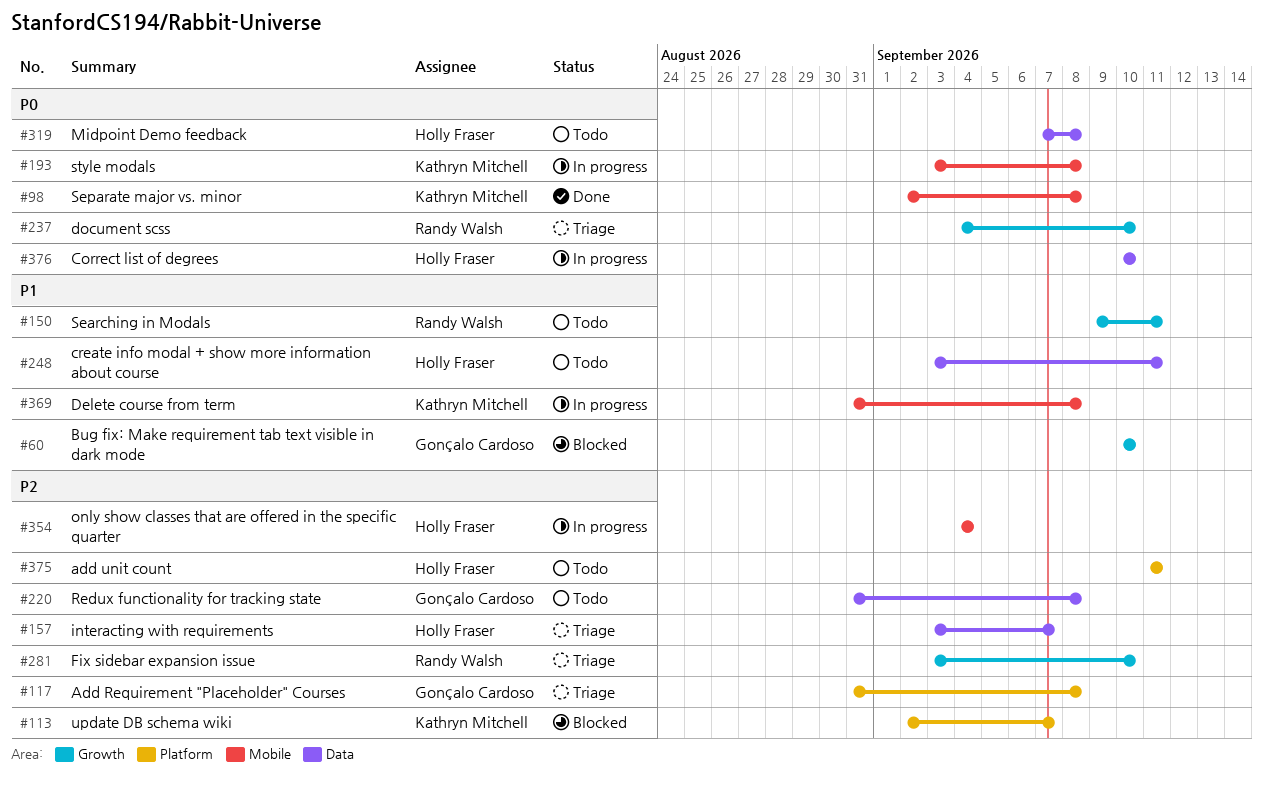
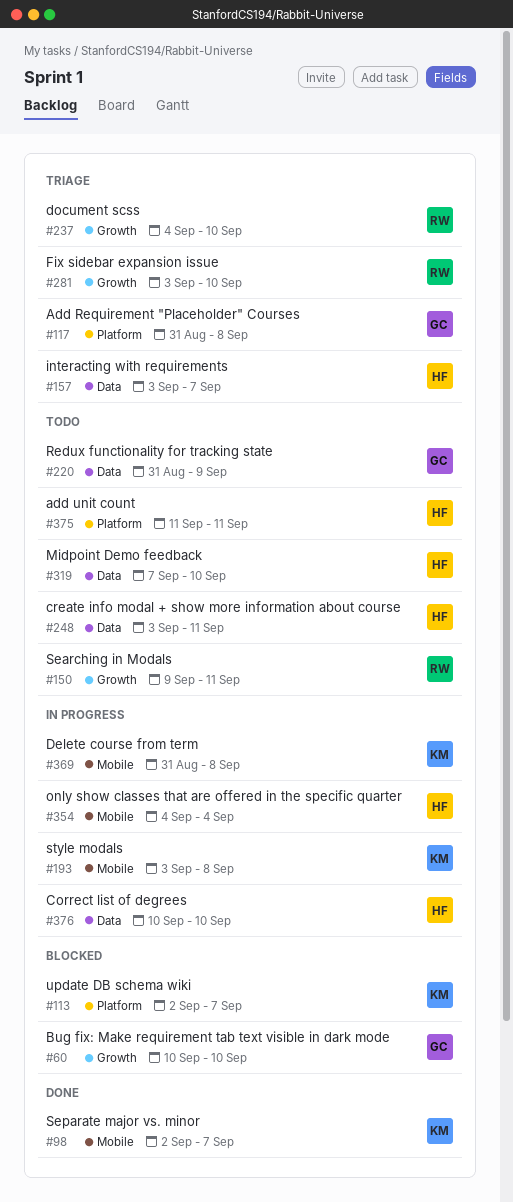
#98, due: Sep 8 -> Sep 7
#220, due: Sep 8 -> Sep 9
#319, due: Sep 8 -> Sep 10

